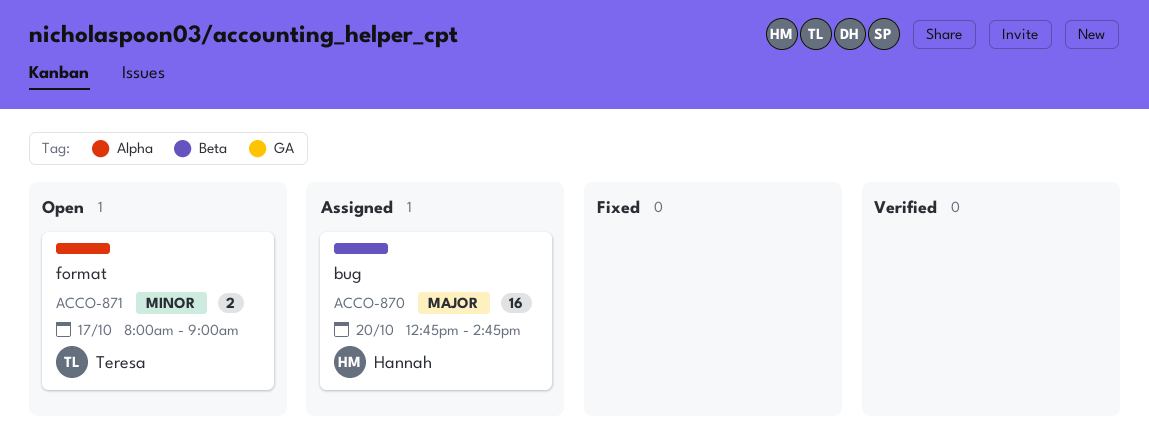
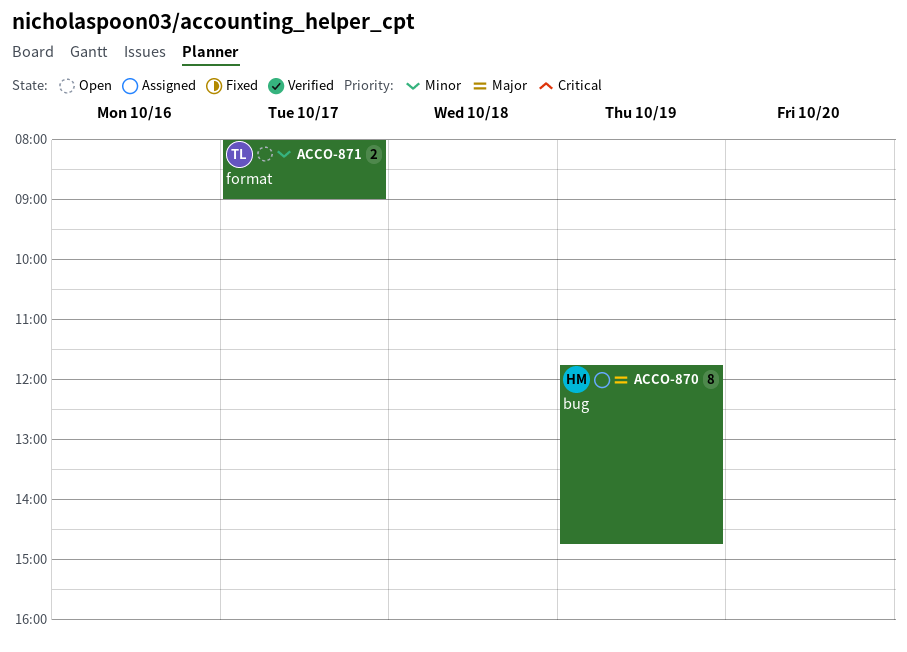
ACCO-870, estimate: 16 -> 8
ACCO-870, day: Oct 20 -> Oct 19
ACCO-870, begins: 12:45 -> 11:45

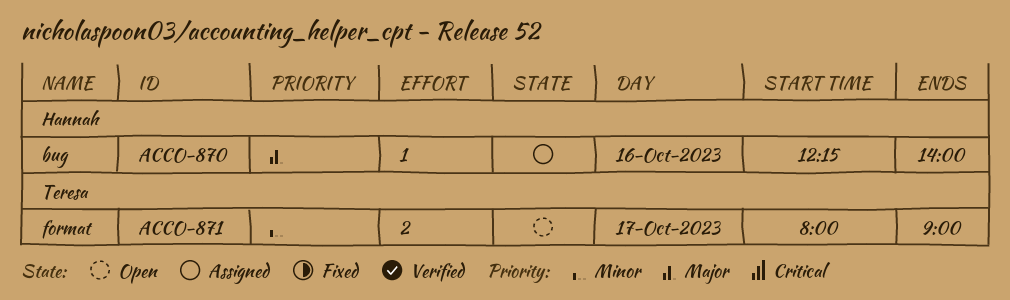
ACCO-870, estimate: 8 -> 1
ACCO-870, day: Oct 19 -> Oct 16
ACCO-870, begins: 11:45 -> 12:15
ACCO-870, ends: 14:45 -> 14:00

